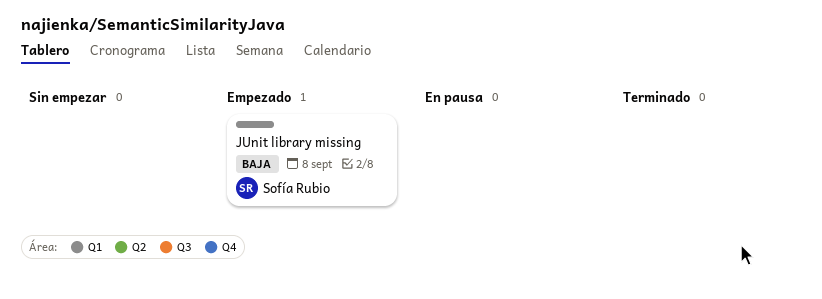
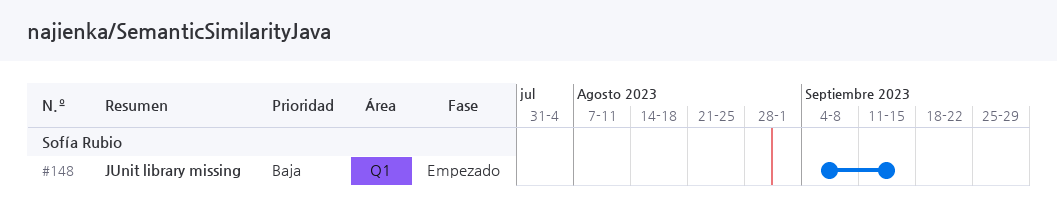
JUnit library missing, due: Sep 8 -> Sep 15

